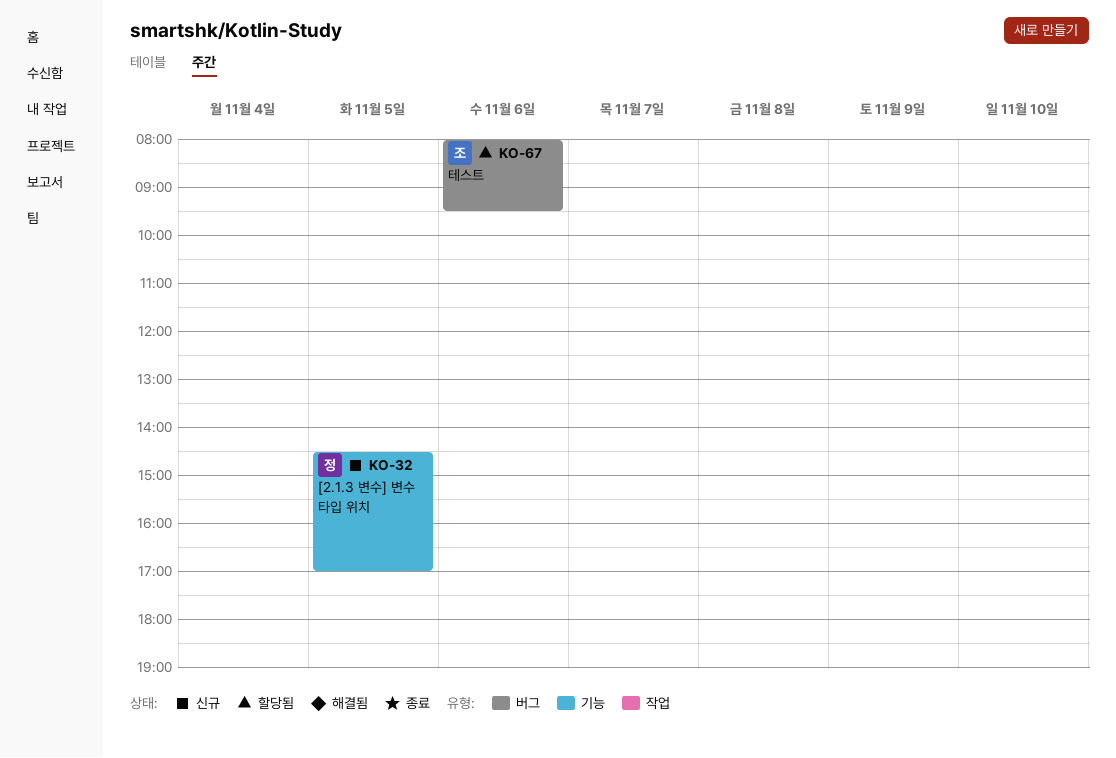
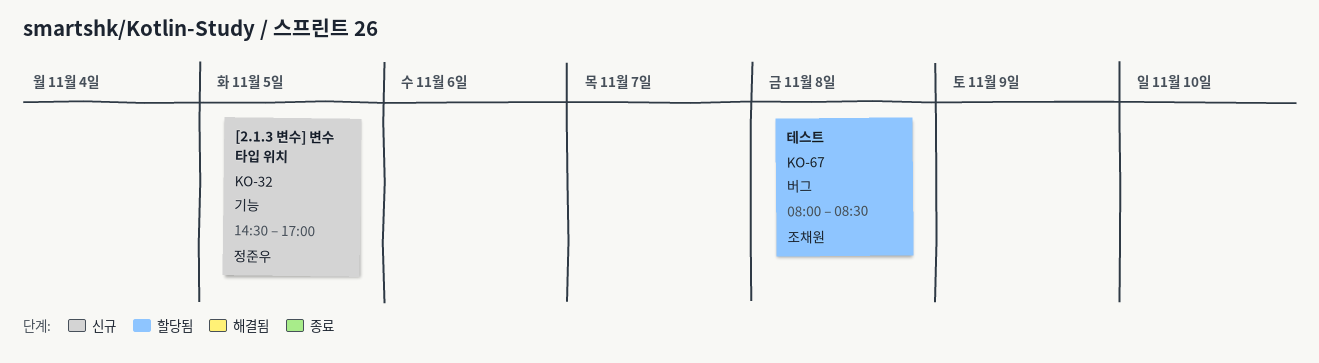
KO-67, day: Nov 6 -> Nov 8
KO-67, ends: 09:30 -> 08:30

